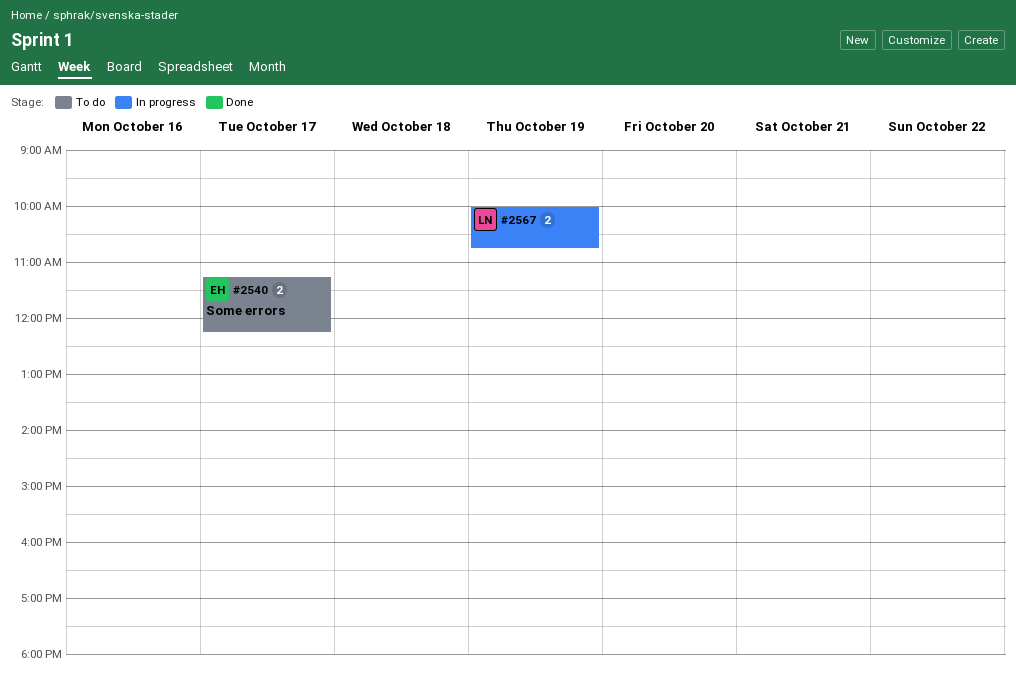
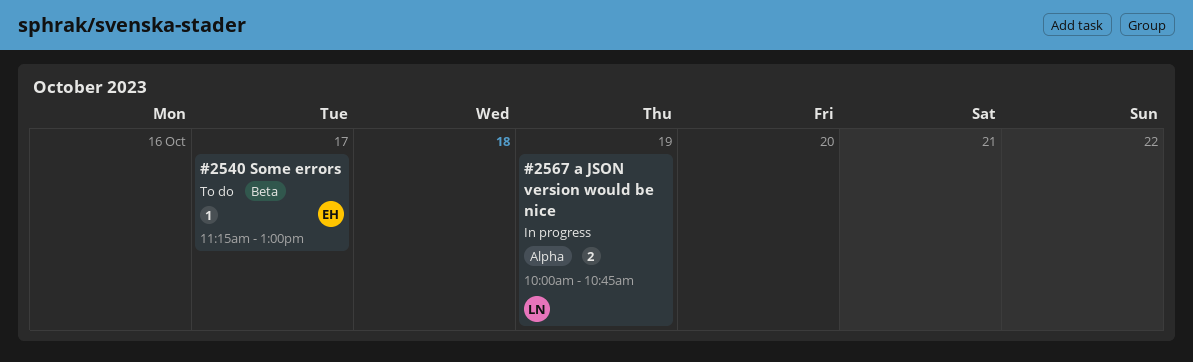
#2540, estimate: 2 -> 1
#2540, ends: 12:15 -> 13:00

